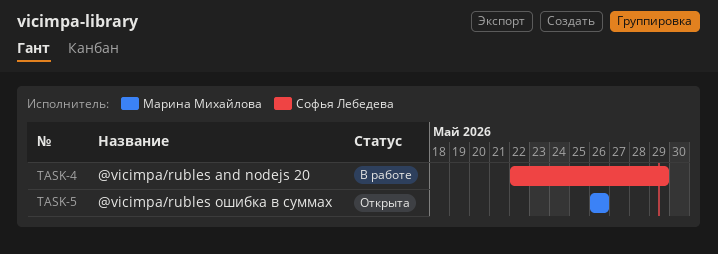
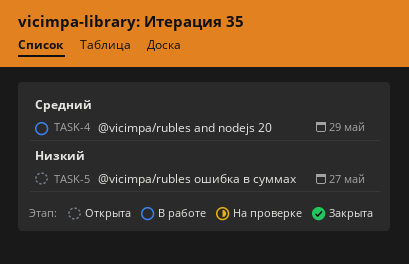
TASK-5, due: May 26 -> May 27

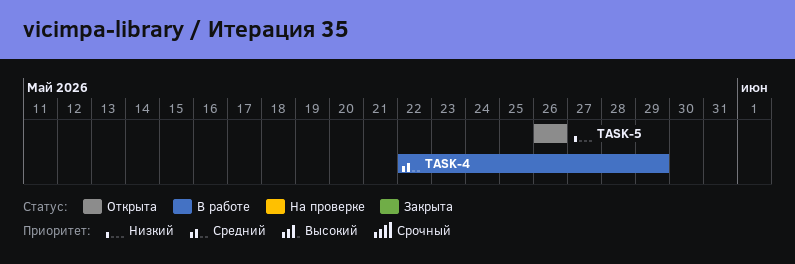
TASK-5, due: May 27 -> May 26

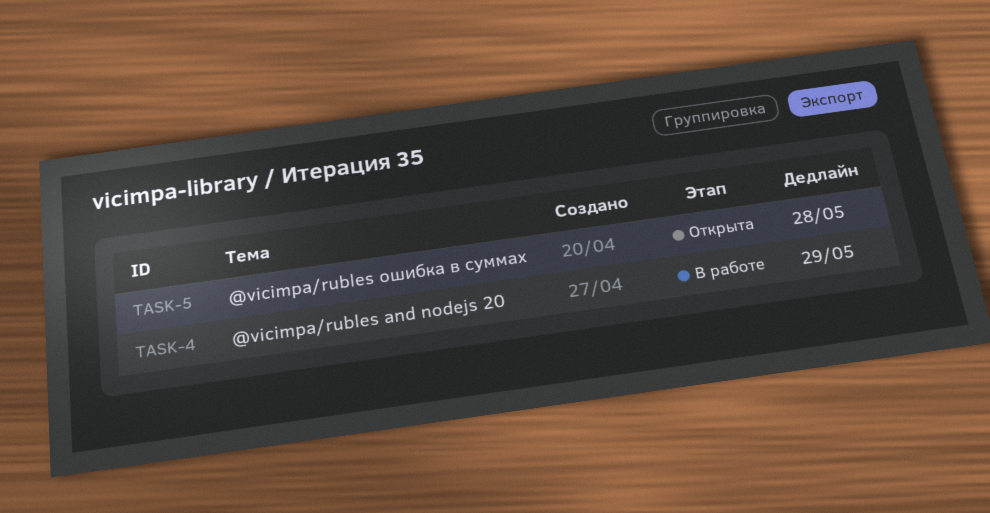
TASK-5, due: May 26 -> May 28

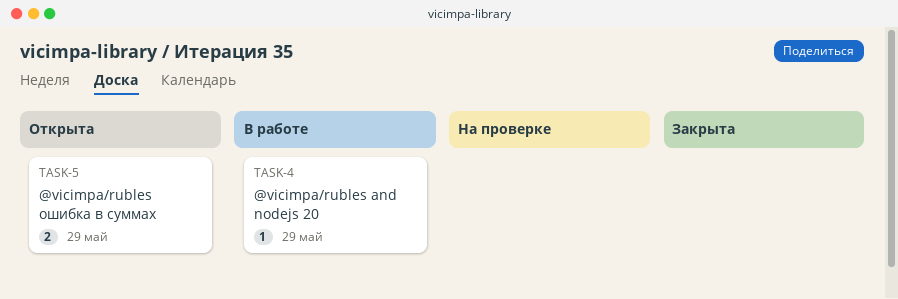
TASK-5, due: May 28 -> May 29

